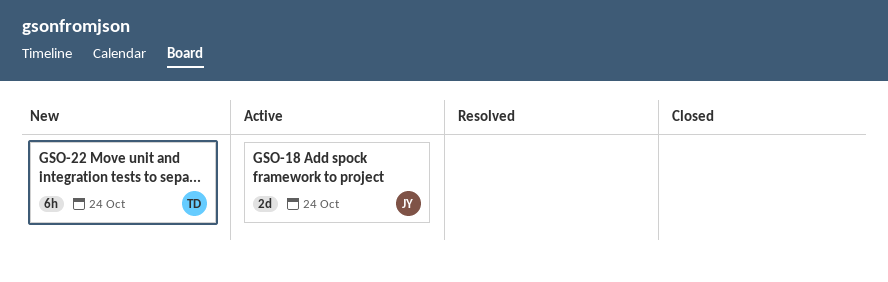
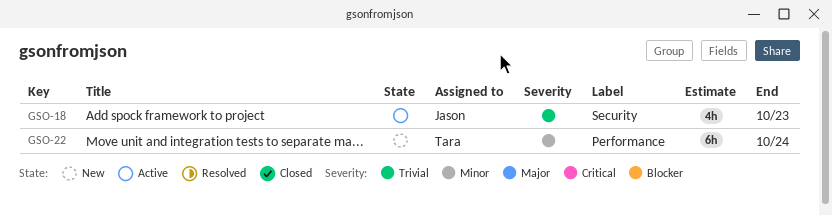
GSO-18, estimate: 2d -> 4h
GSO-18, due: Oct 24 -> Oct 23

